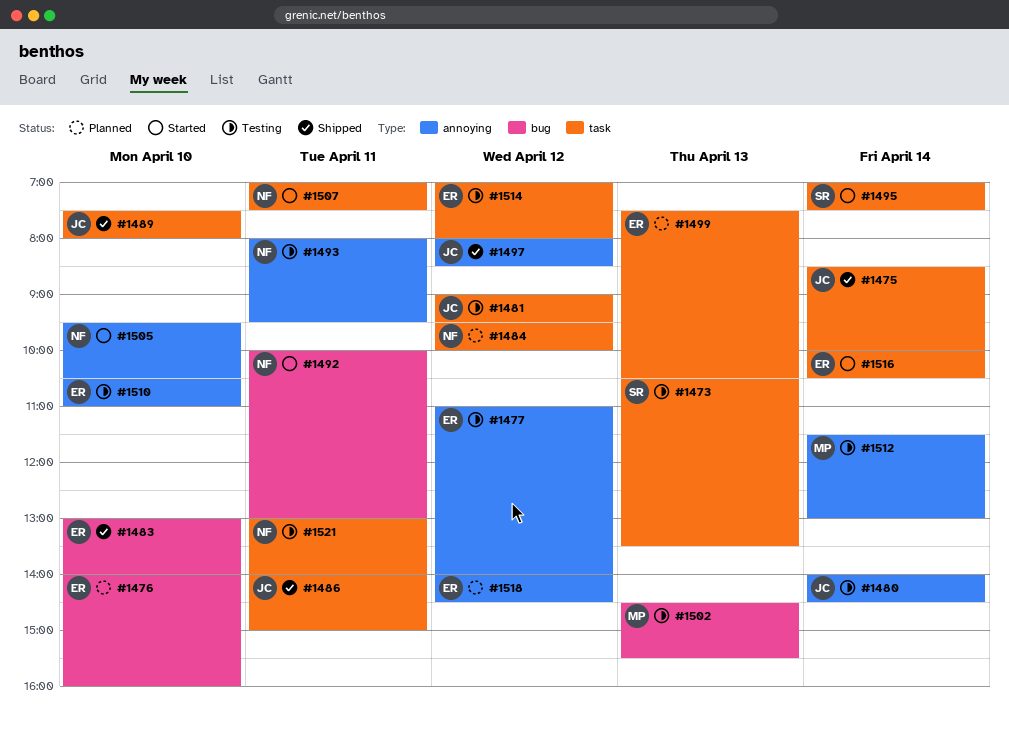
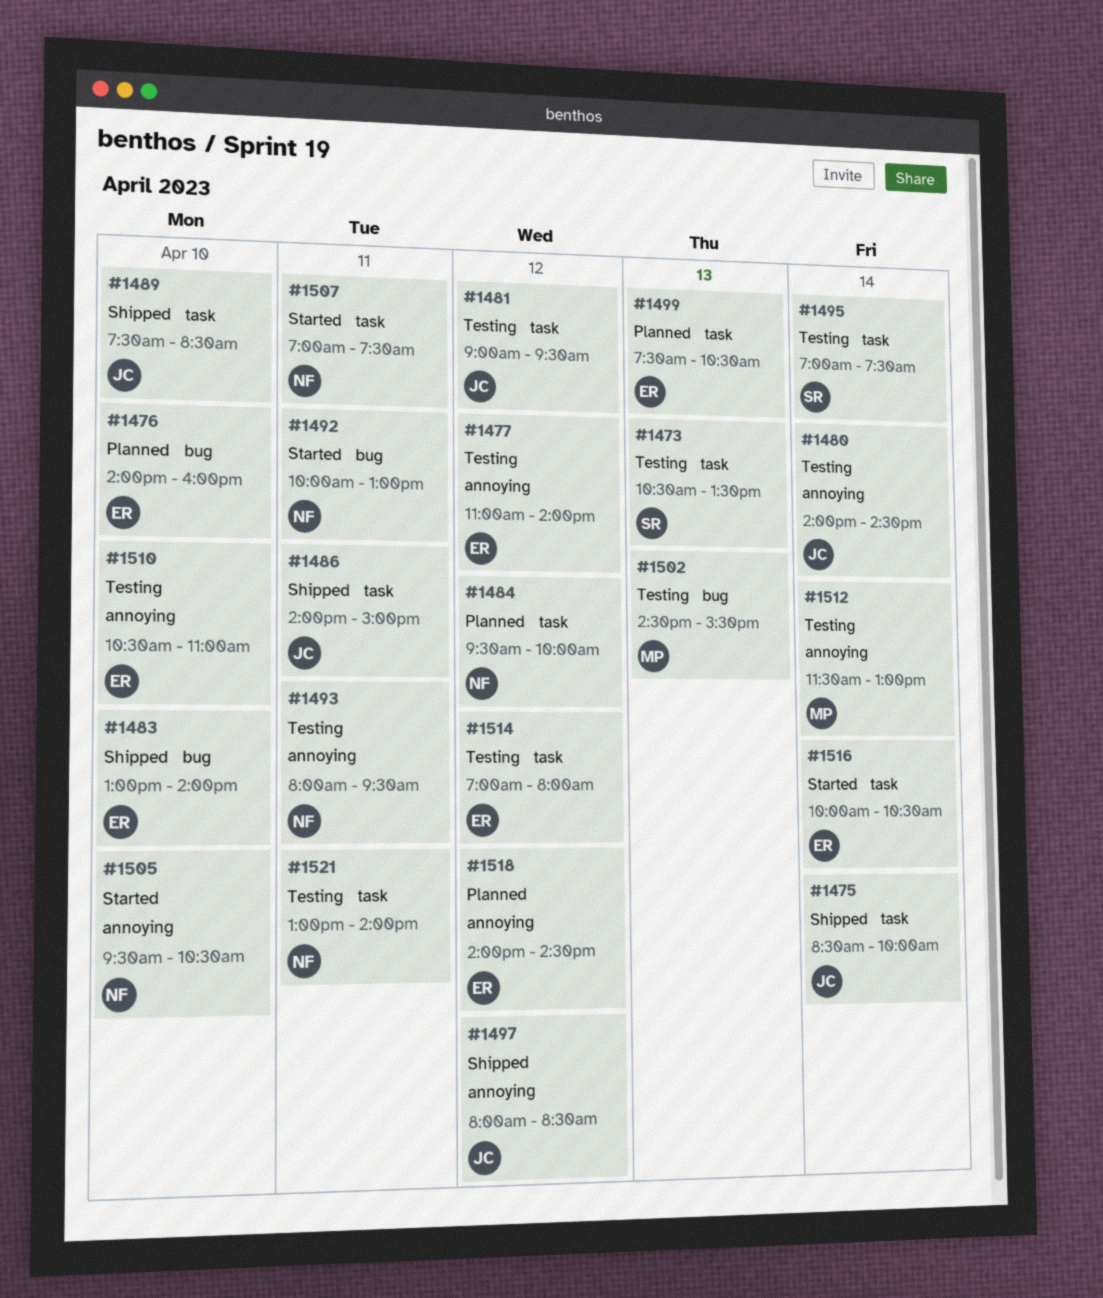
#1489, ends: 08:00 -> 08:30
#1495, status: Started -> Testing

